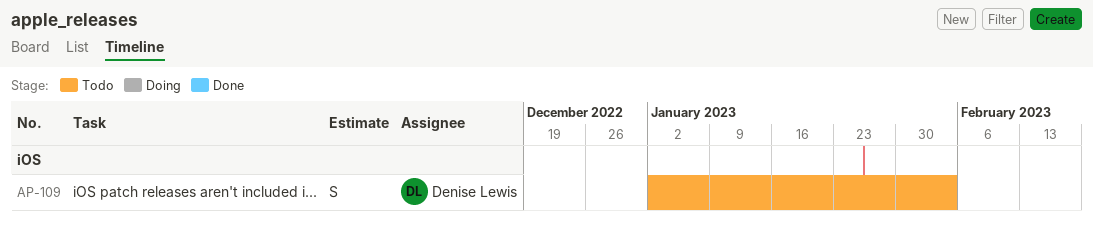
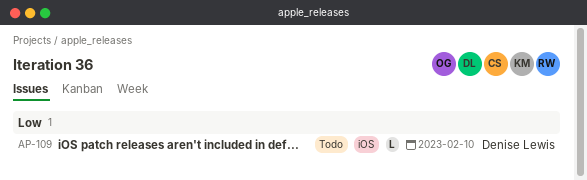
AP-109, estimate: S -> L
AP-109, due: Feb 3 -> Feb 10

